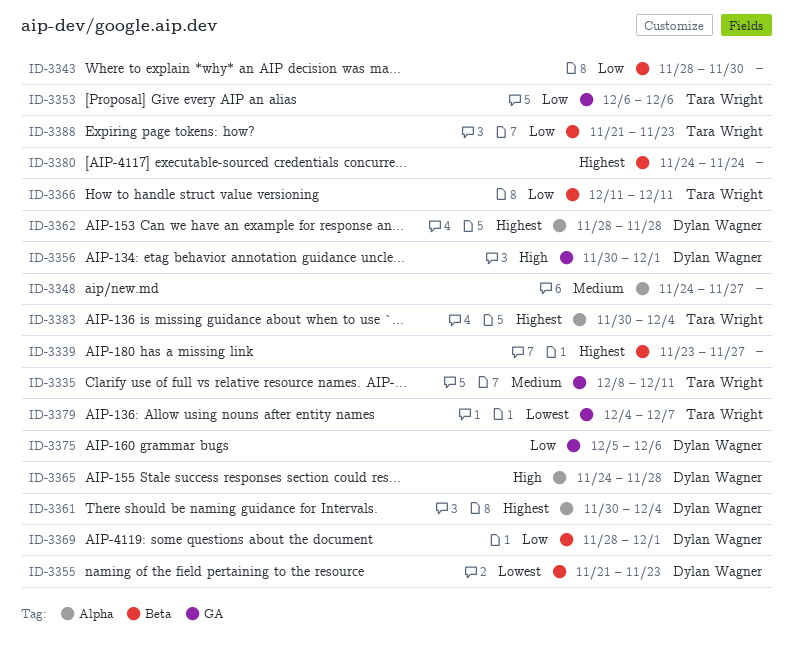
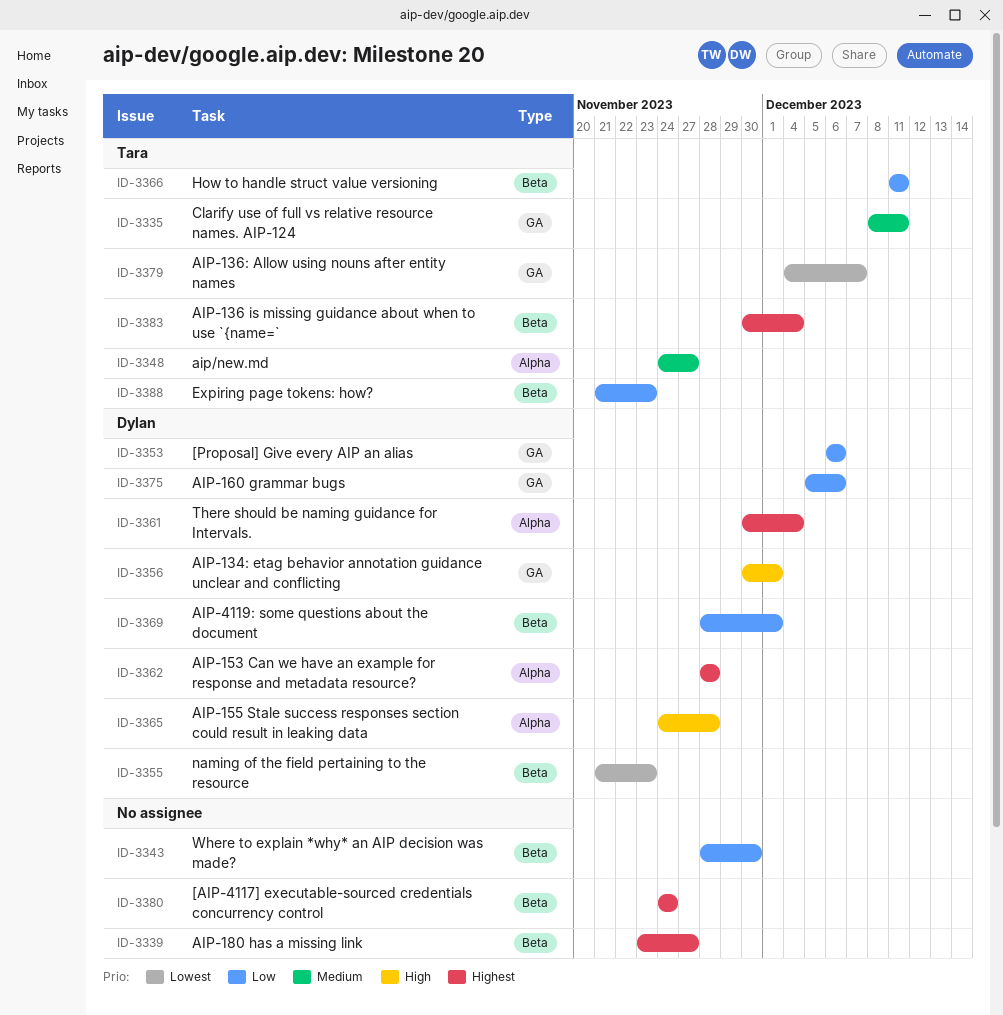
ID-3348, owner: none -> Tara Wright
ID-3353, owner: Tara Wright -> Dylan Wagner
ID-3383, label: Alpha -> Beta

